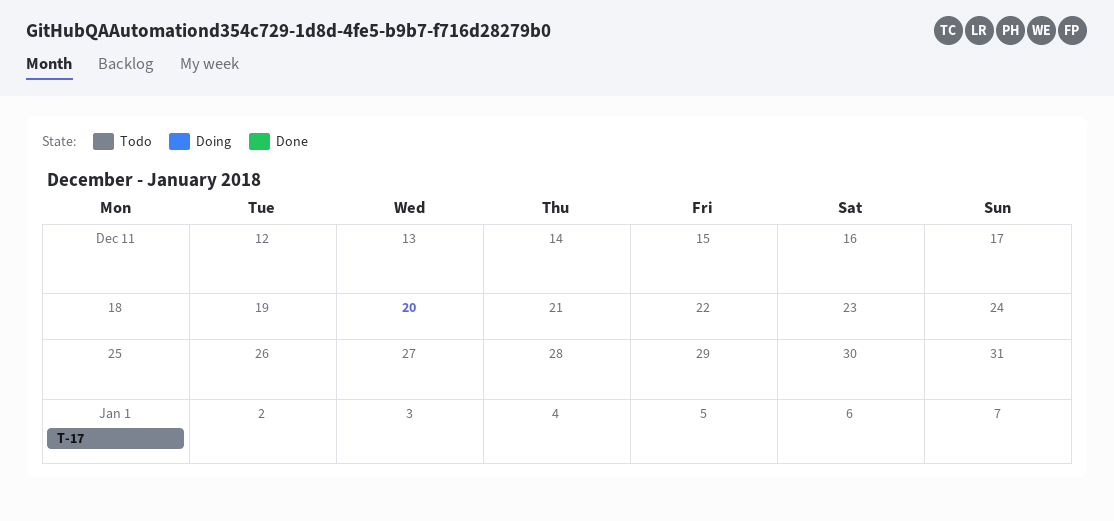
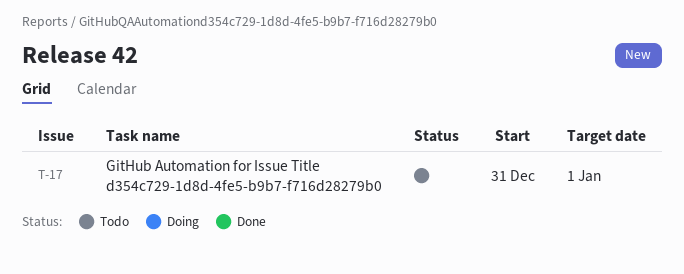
T-17, start: Jan 1 -> Dec 31

